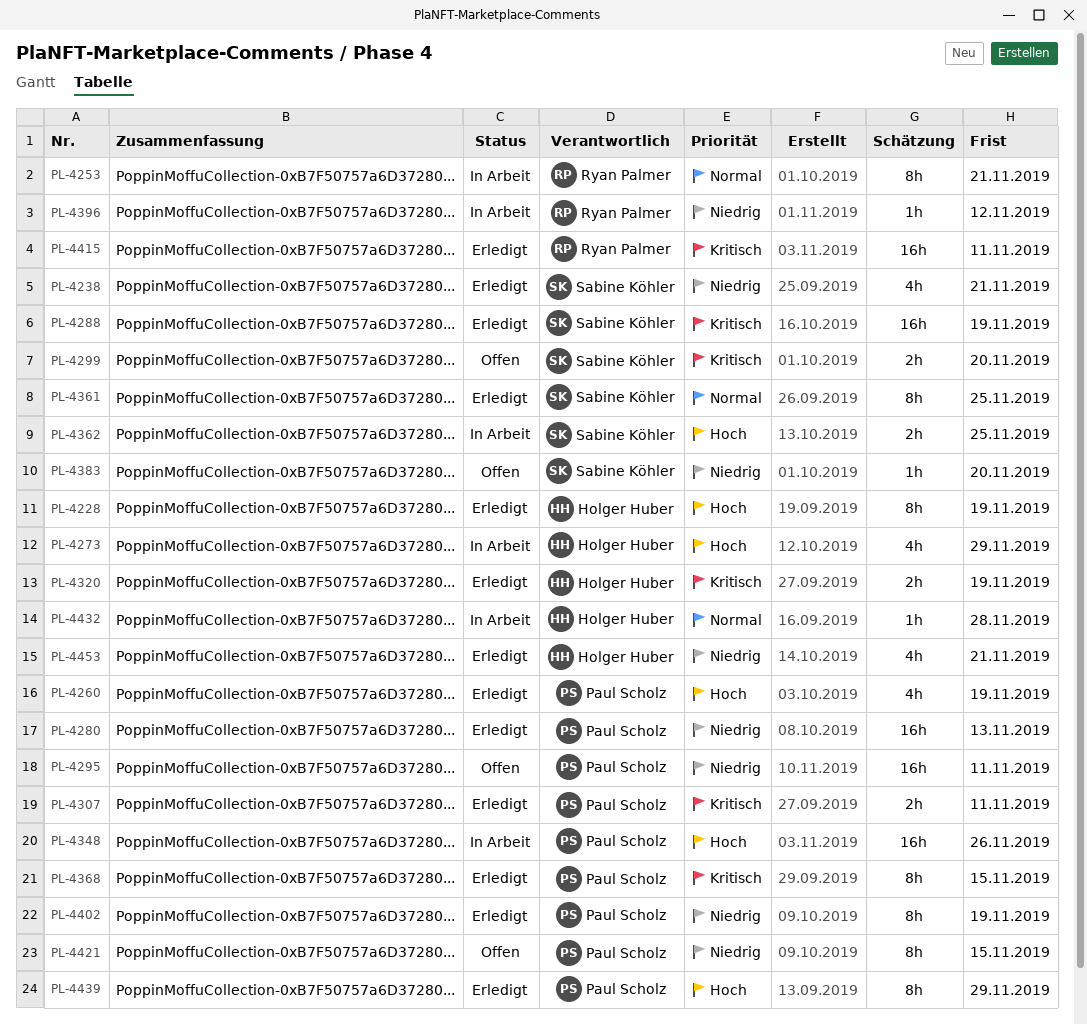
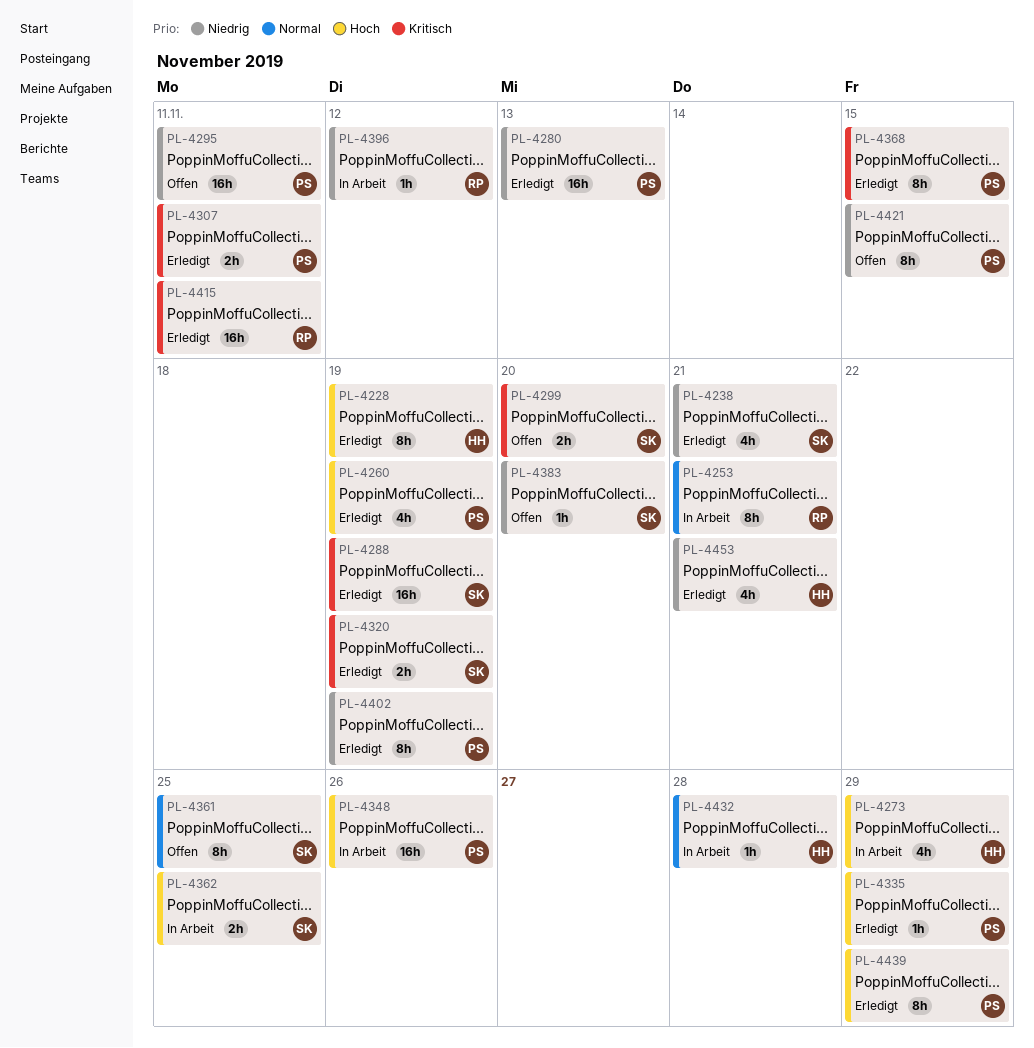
PL-4320, owner: Holger Huber -> Sabine Köhler
PL-4335: none -> present
PL-4361, status: Erledigt -> Offen

